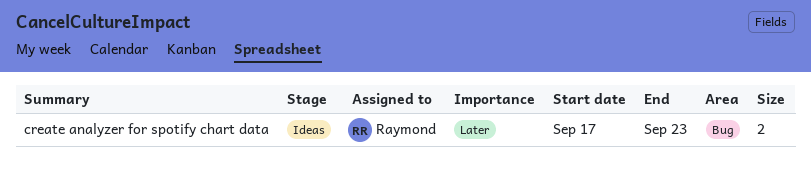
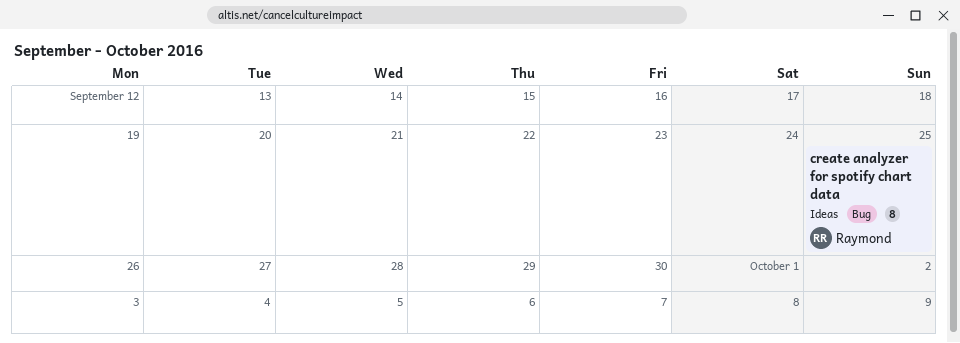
create analyzer for spotify chart data, estimate: 2 -> 8
create analyzer for spotify chart data, due: Sep 23 -> Sep 25

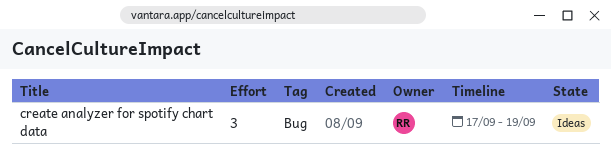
create analyzer for spotify chart data, estimate: 8 -> 3
create analyzer for spotify chart data, due: Sep 25 -> Sep 19

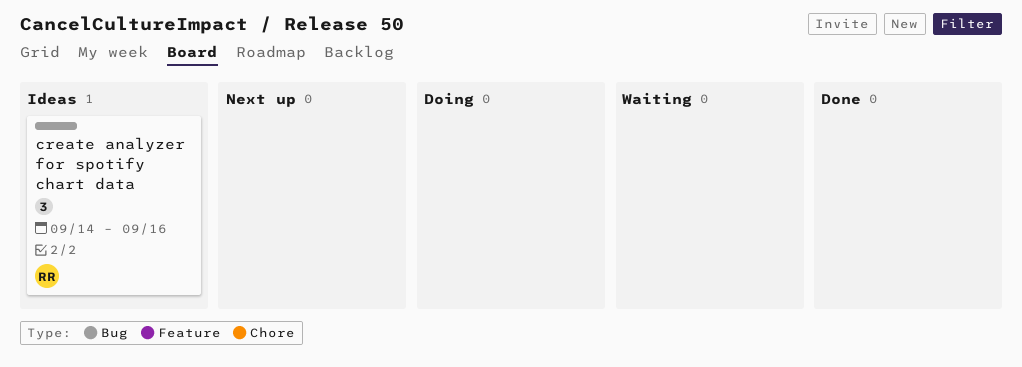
create analyzer for spotify chart data, start: Sep 17 -> Sep 14
create analyzer for spotify chart data, due: Sep 19 -> Sep 16

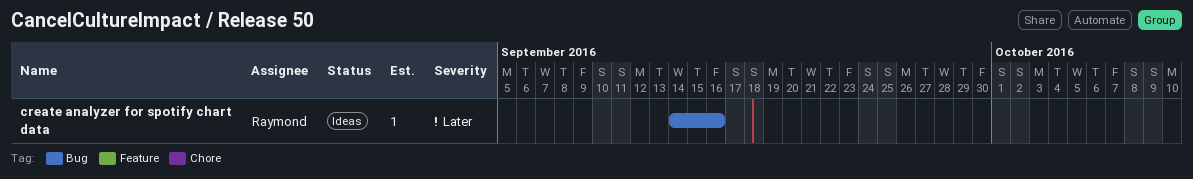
create analyzer for spotify chart data, estimate: 3 -> 1

